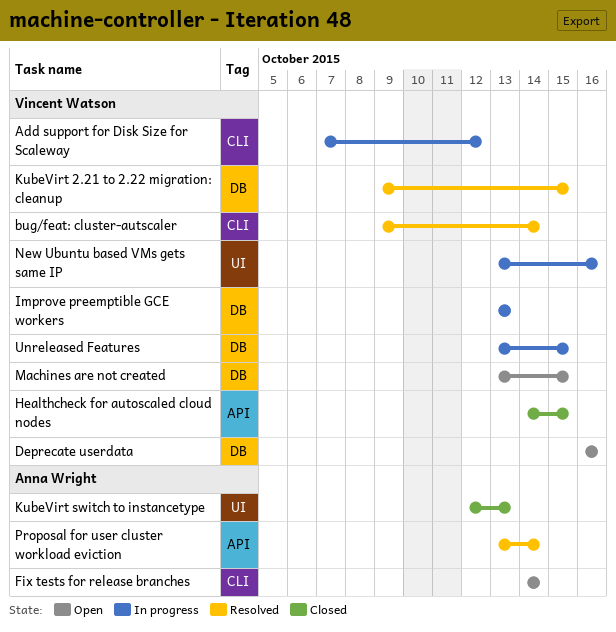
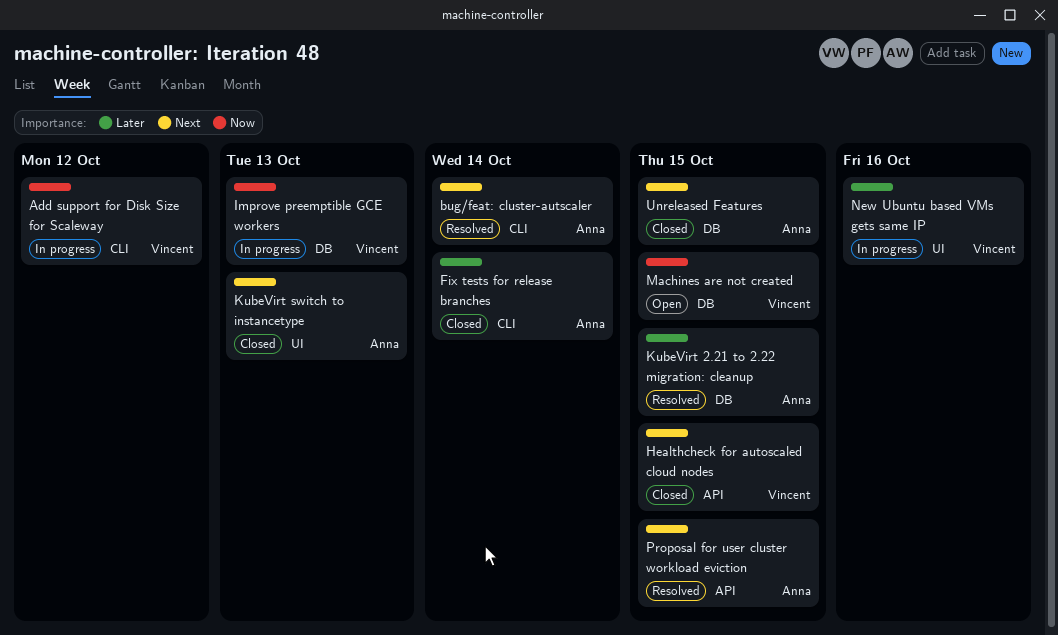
bug/feat: cluster-autscaler, owner: Vincent Watson -> Anna Wright
Deprecate userdata: present -> none
Fix tests for release branches, status: Open -> Closed
KubeVirt 2.21 to 2.22 migration: cleanup, owner: Vincent Watson -> Anna Wright
Proposal for user cluster workload eviction, due: Oct 14 -> Oct 15
Unreleased Features, status: In progress -> Closed
Unreleased Features, owner: Vincent Watson -> Anna Wright

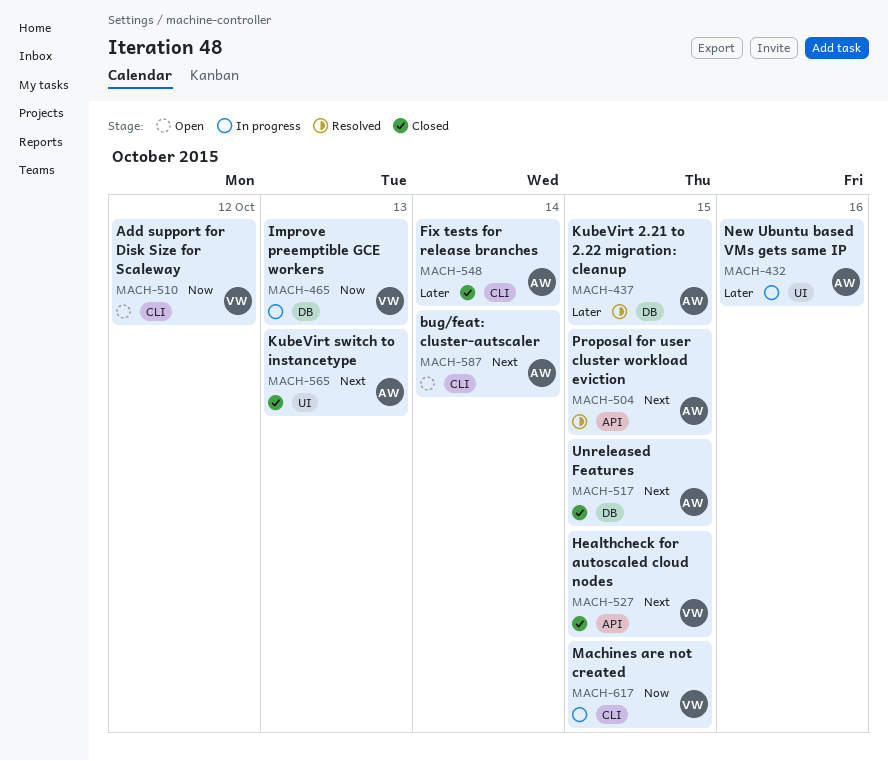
Add support for Disk Size for Scaleway, status: In progress -> Open
bug/feat: cluster-autscaler, status: Resolved -> Open
Machines are not created, status: Open -> In progress
Machines are not created, label: DB -> CLI
New Ubuntu based VMs gets same IP, owner: Vincent -> Anna

